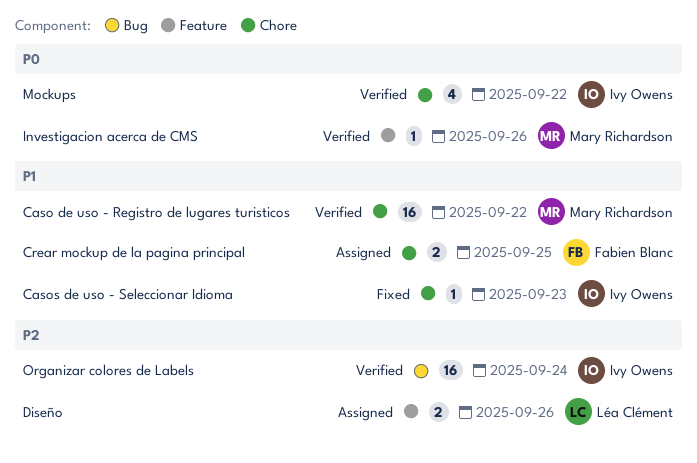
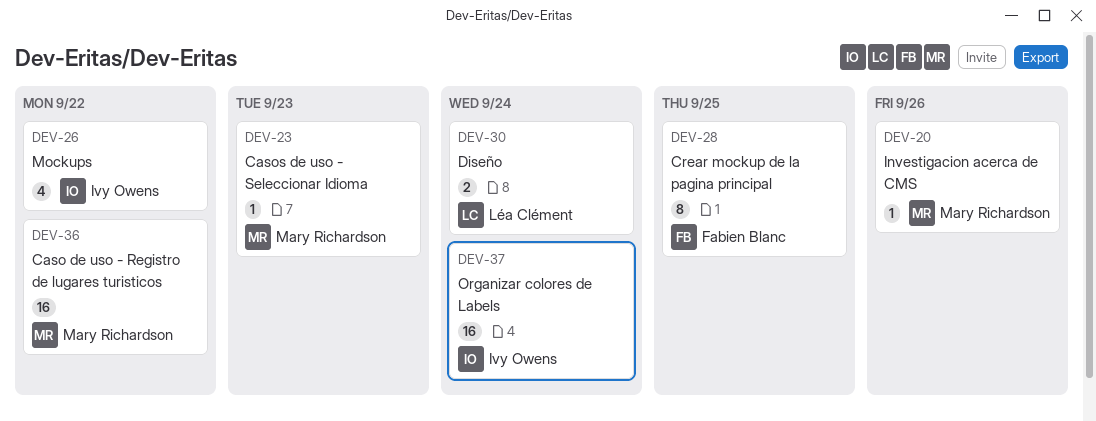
Casos de uso - Seleccionar Idioma, owner: Ivy Owens -> Mary Richardson
Crear mockup de la pagina principal, estimate: 2 -> 8
Diseño, due: Sep 26 -> Sep 24

